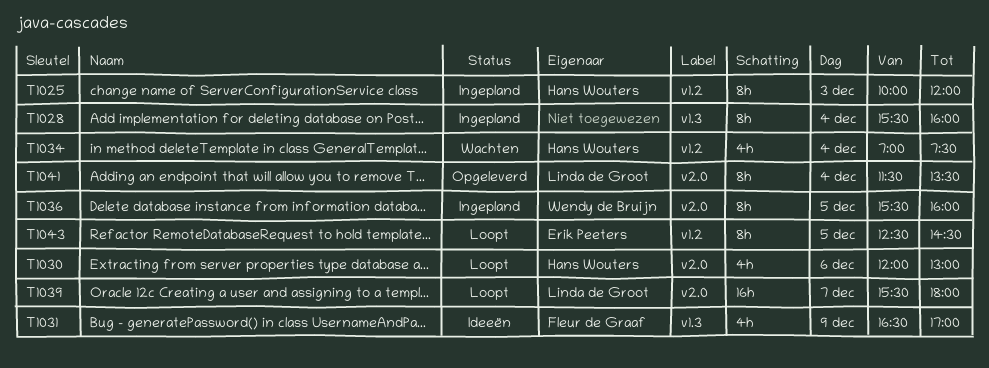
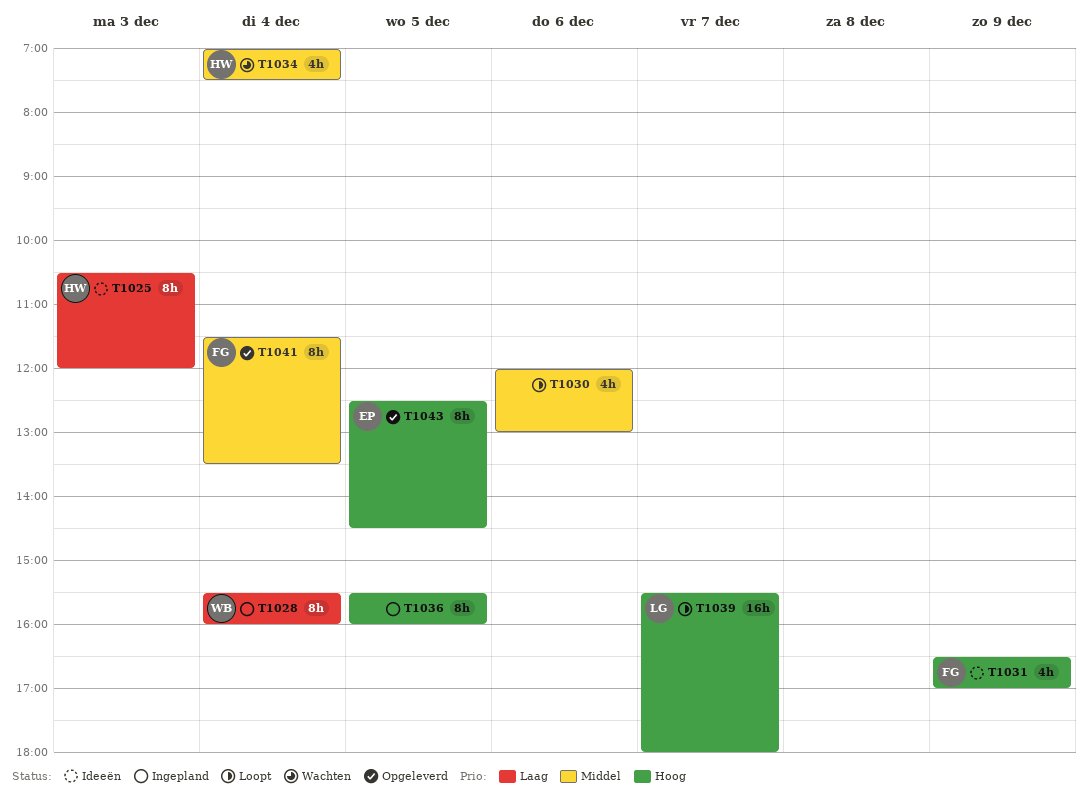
T1025, status: Ingepland -> Ideeën
T1025, begins: 10:00 -> 10:30
T1028, owner: none -> Wendy de Bruijn
T1030, owner: Hans Wouters -> none
T1036, owner: Wendy de Bruijn -> none
T1041, owner: Linda de Groot -> Fleur de Graaf
T1043, status: Loopt -> Opgeleverd

